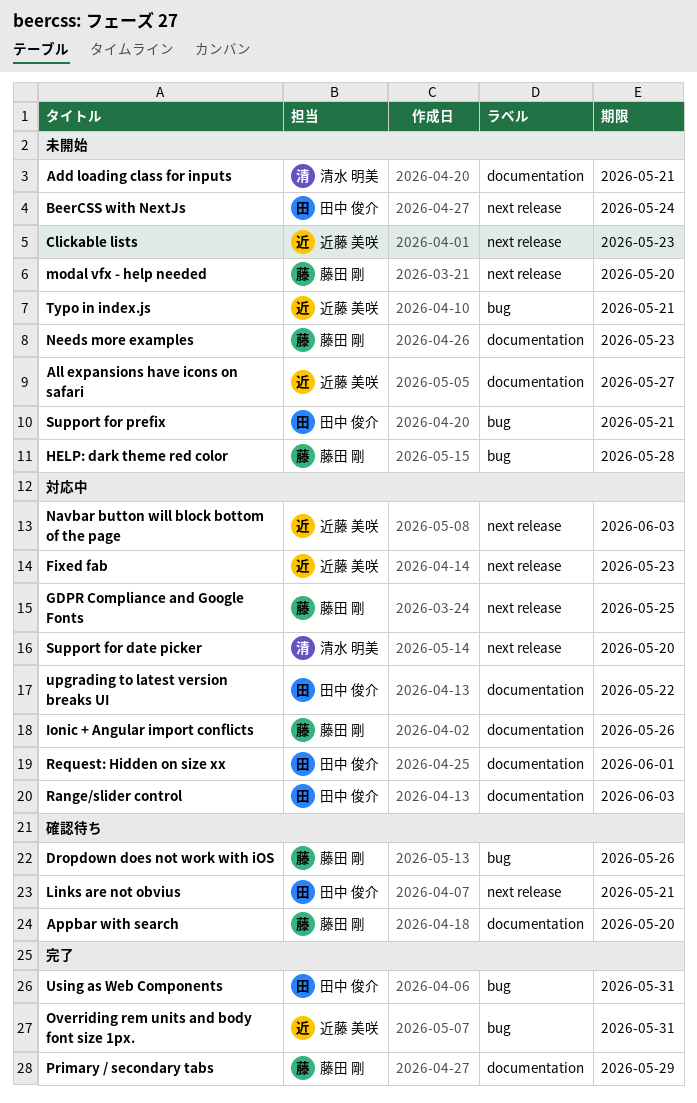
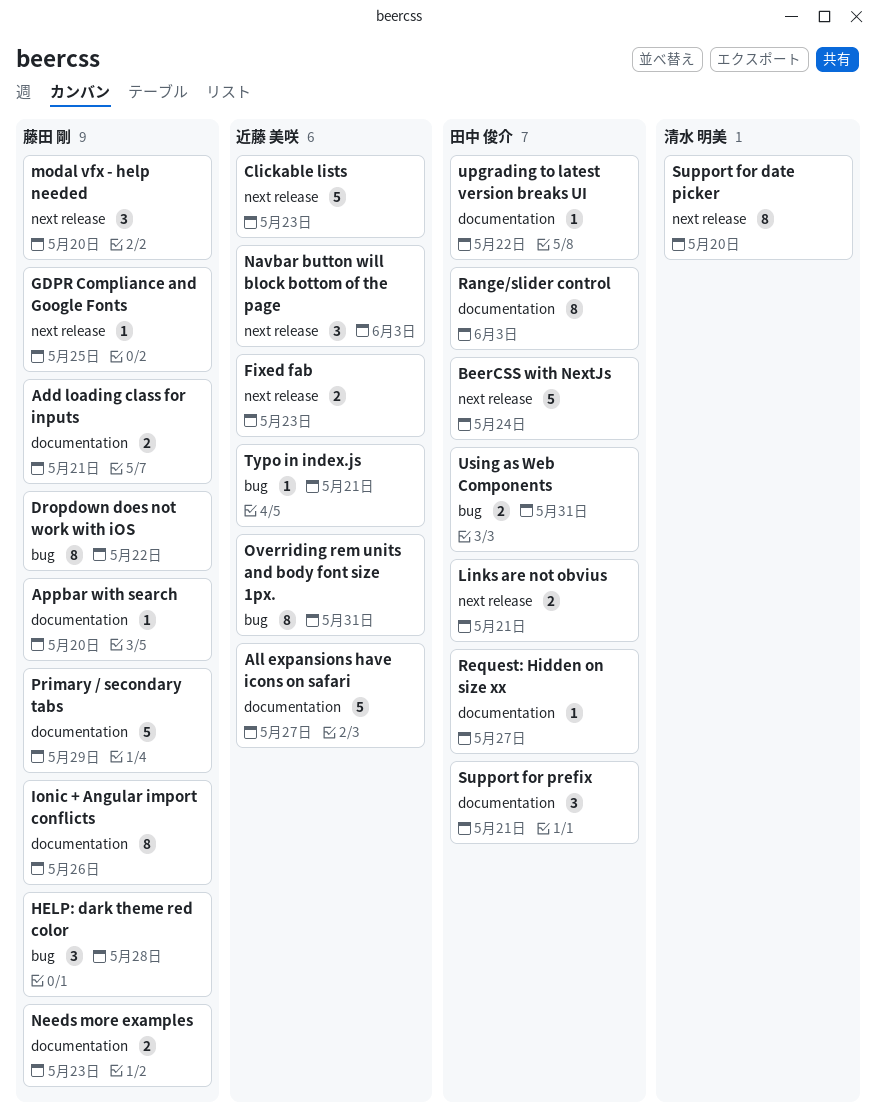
Add loading class for inputs, owner: 清水 明美 -> 藤田 剛
Dropdown does not work with iOS, due: May 26 -> May 22
Request: Hidden on size xx, due: Jun 1 -> May 27
Support for prefix, label: bug -> documentation

